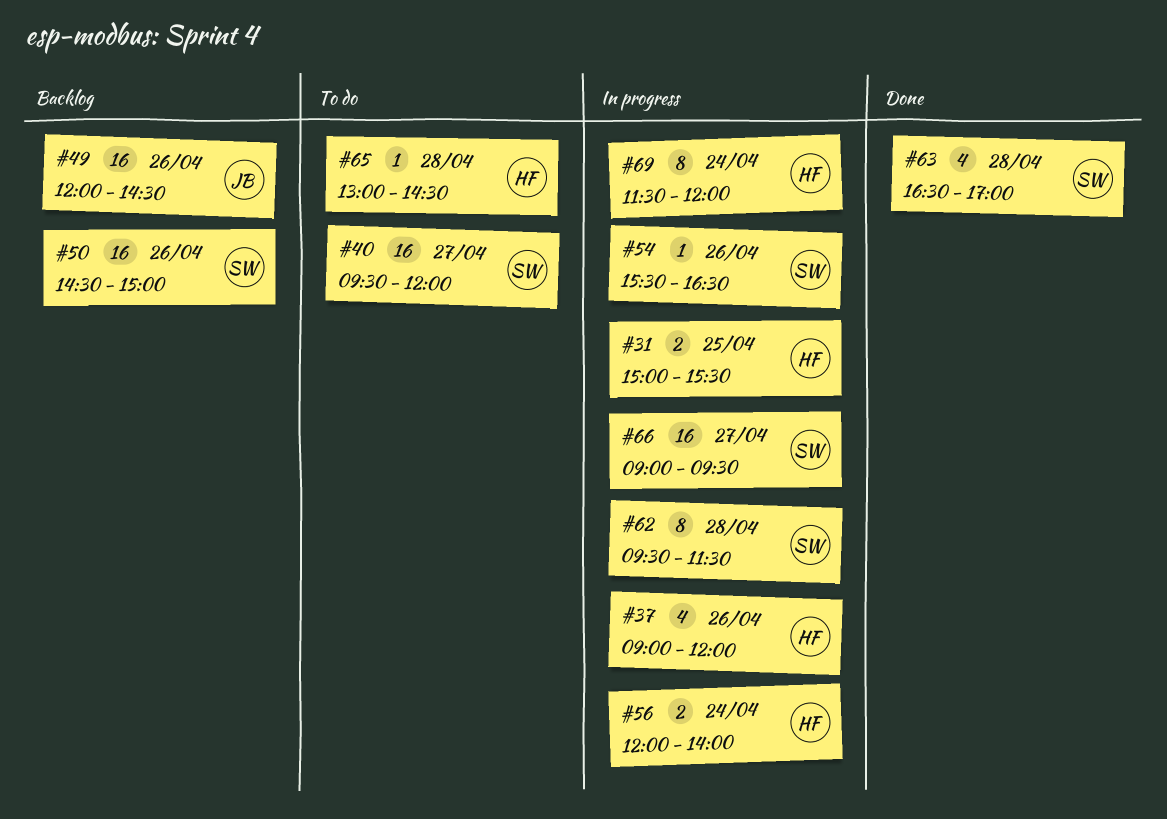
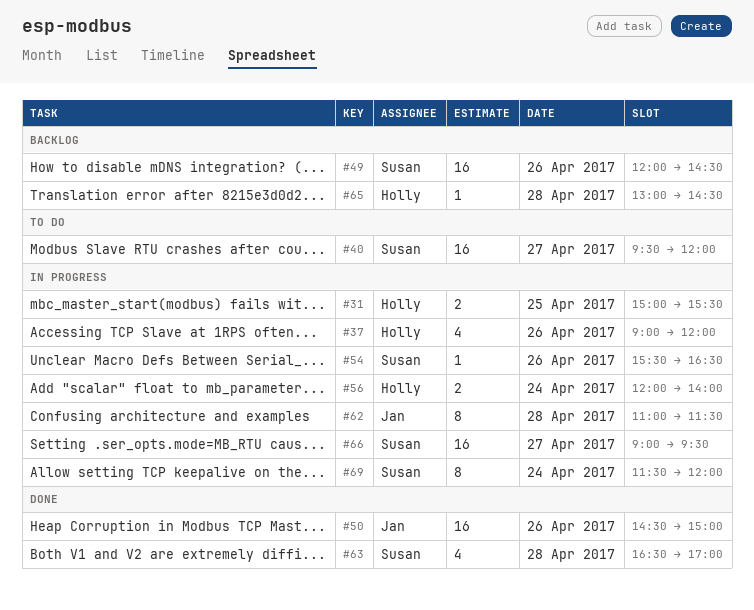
#49, owner: Jan -> Susan
#50, status: Backlog -> Done
#50, owner: Susan -> Jan
#62, owner: Susan -> Jan
#62, begins: 09:30 -> 11:00
#65, status: To do -> Backlog
#69, owner: Holly -> Susan

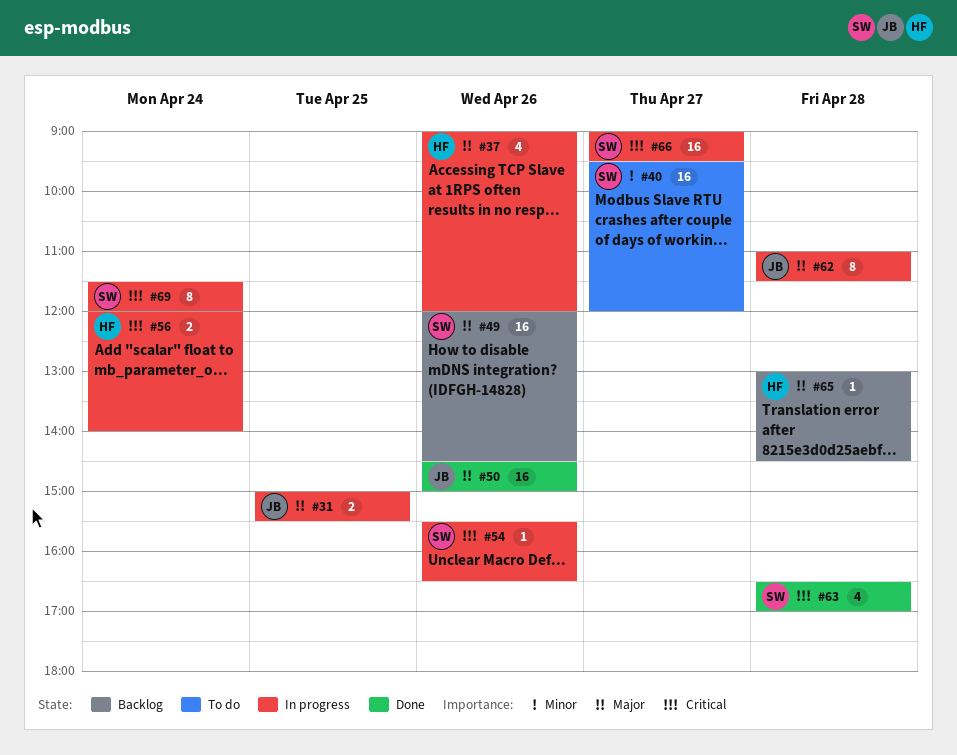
#31, owner: Holly -> Jan

